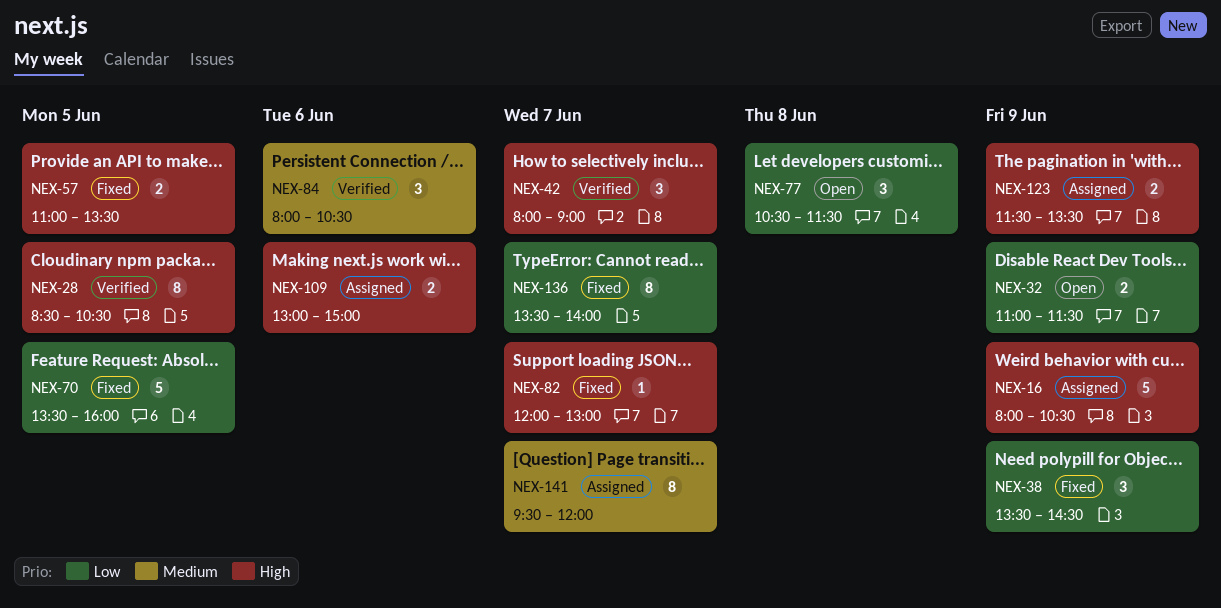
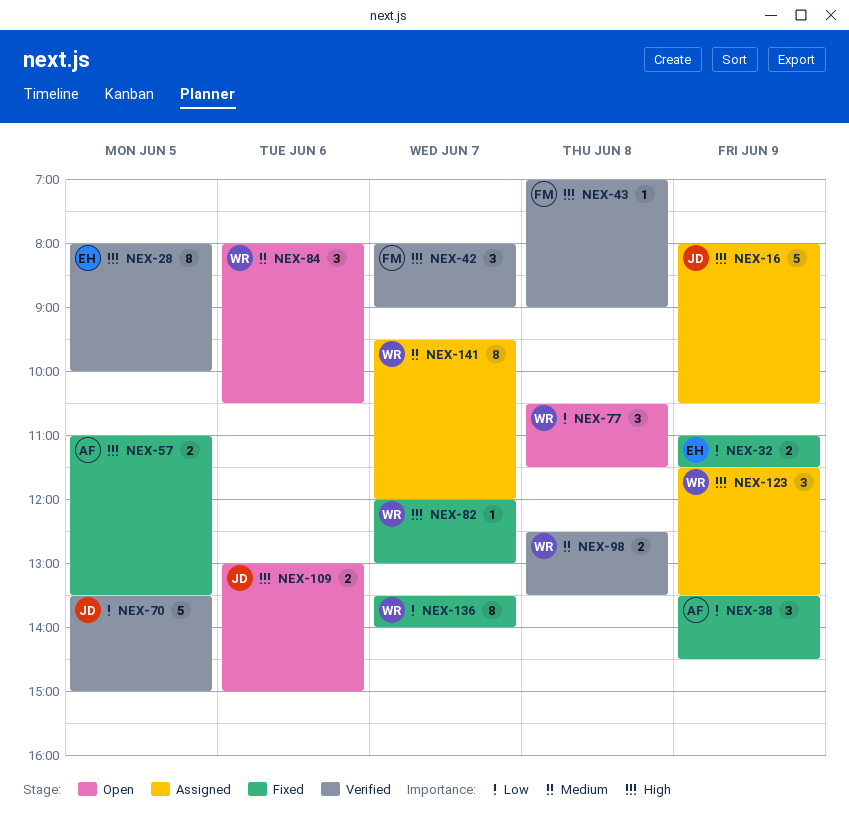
NEX-28, begins: 08:30 -> 08:00
NEX-28, ends: 10:30 -> 10:00
NEX-32, status: Open -> Fixed
NEX-43: none -> present
NEX-70, status: Fixed -> Verified
NEX-70, ends: 16:00 -> 15:00
NEX-84, status: Verified -> Open
NEX-98: none -> present
NEX-109, status: Assigned -> Open
NEX-123, estimate: 2 -> 3

